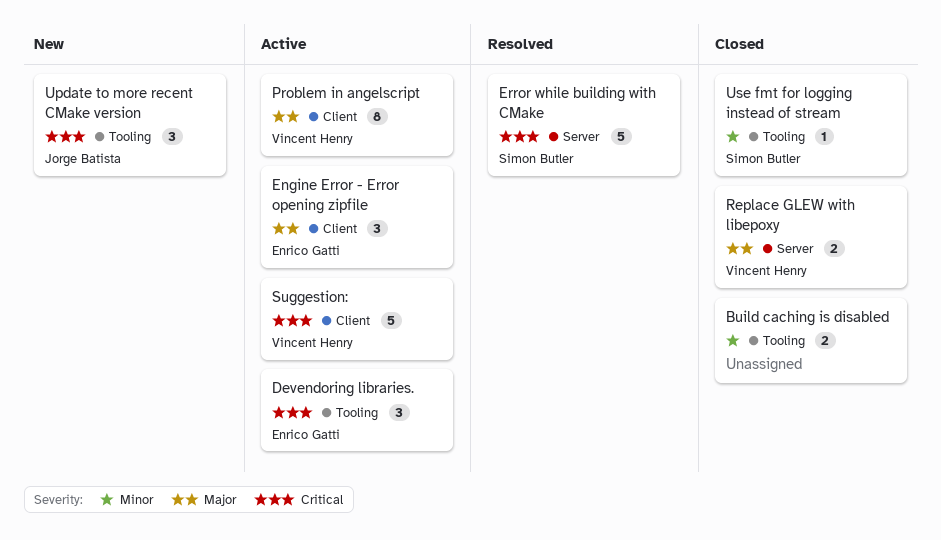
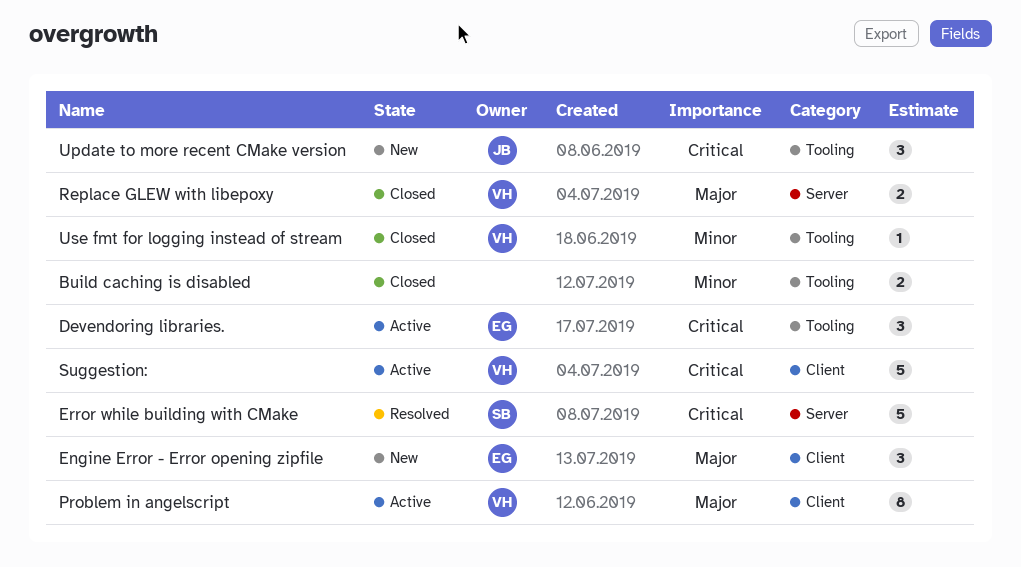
Engine Error - Error opening zipfile, status: Active -> New
Use fmt for logging instead of stream, owner: Simon Butler -> Vincent Henry

